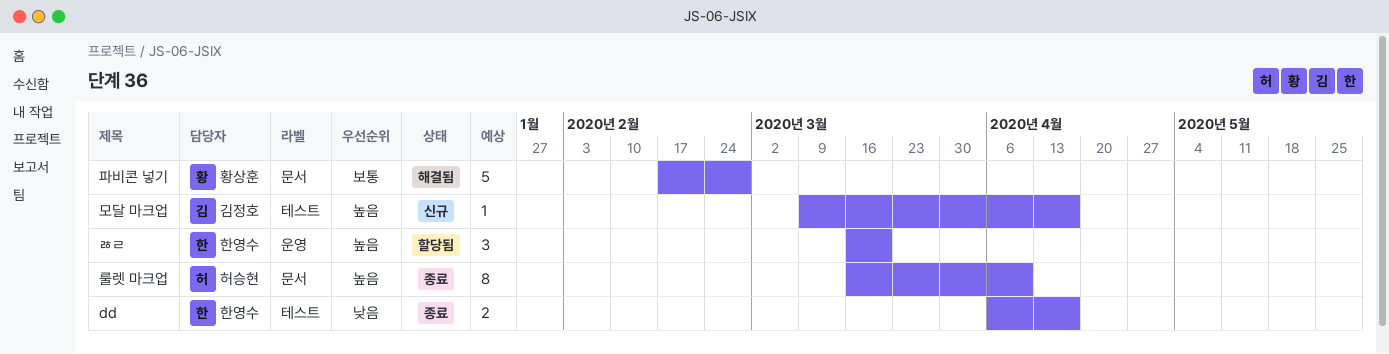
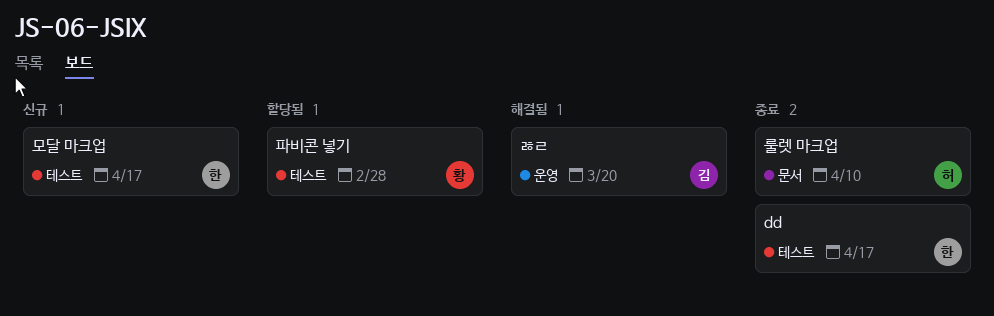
ㅀㄹ, status: 할당됨 -> 해결됨
ㅀㄹ, owner: 한영수 -> 김정호
모달 마크업, owner: 김정호 -> 한영수
파비콘 넣기, status: 해결됨 -> 할당됨
파비콘 넣기, label: 문서 -> 테스트

